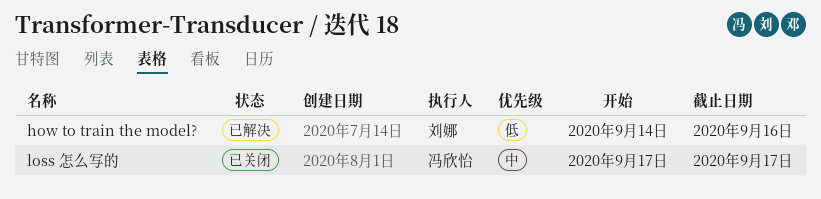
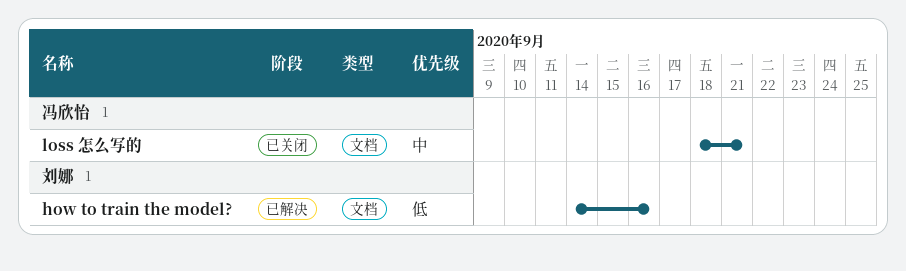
loss 怎么写的, start: Sep 17 -> Sep 18
loss 怎么写的, due: Sep 17 -> Sep 21

